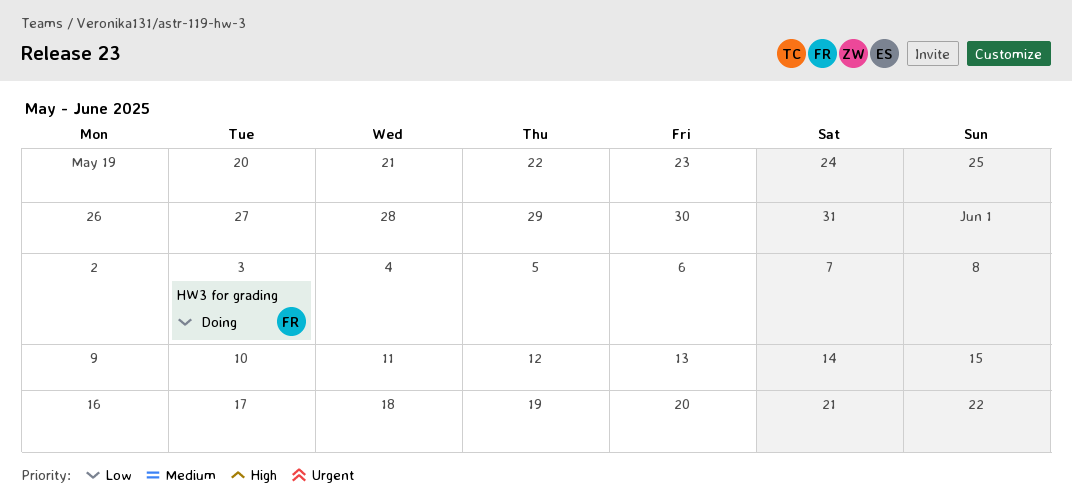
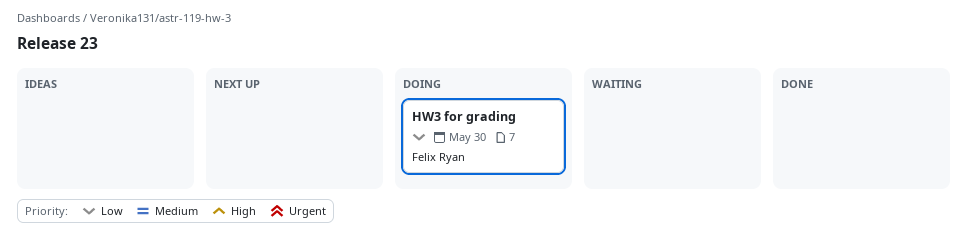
HW3 for grading, due: Jun 3 -> May 30

